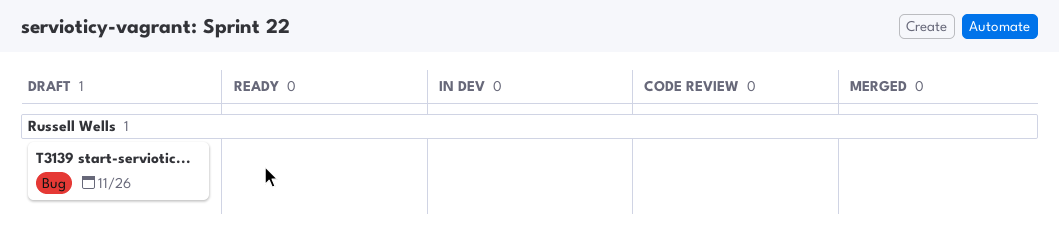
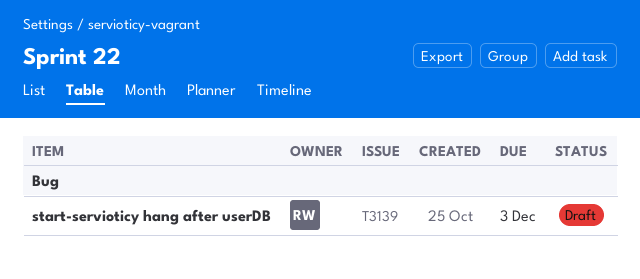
T3139, due: Nov 26 -> Dec 3

